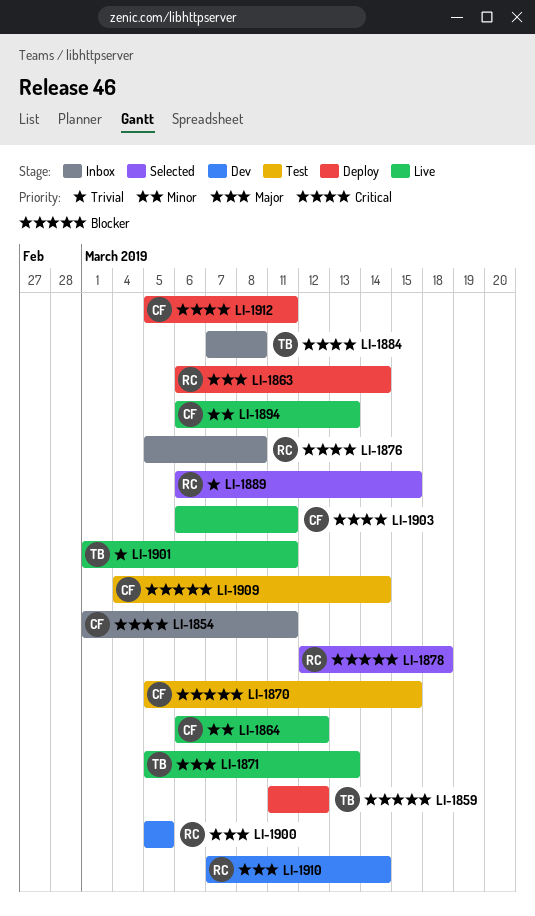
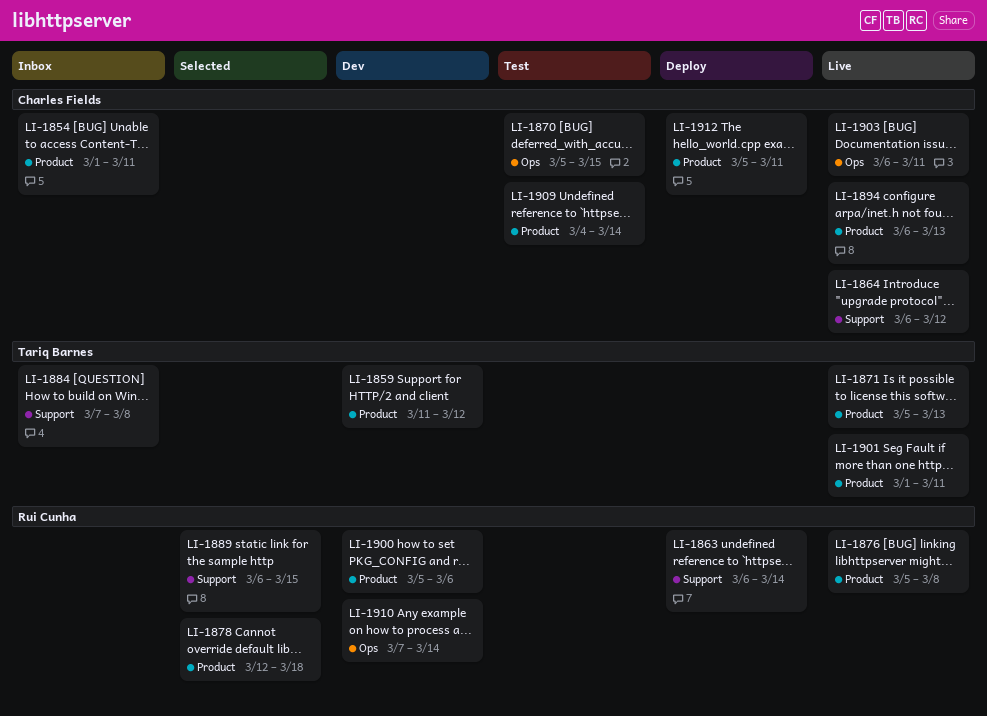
LI-1859, status: Deploy -> Dev
LI-1876, status: Inbox -> Live
LI-1900, due: Mar 5 -> Mar 6

